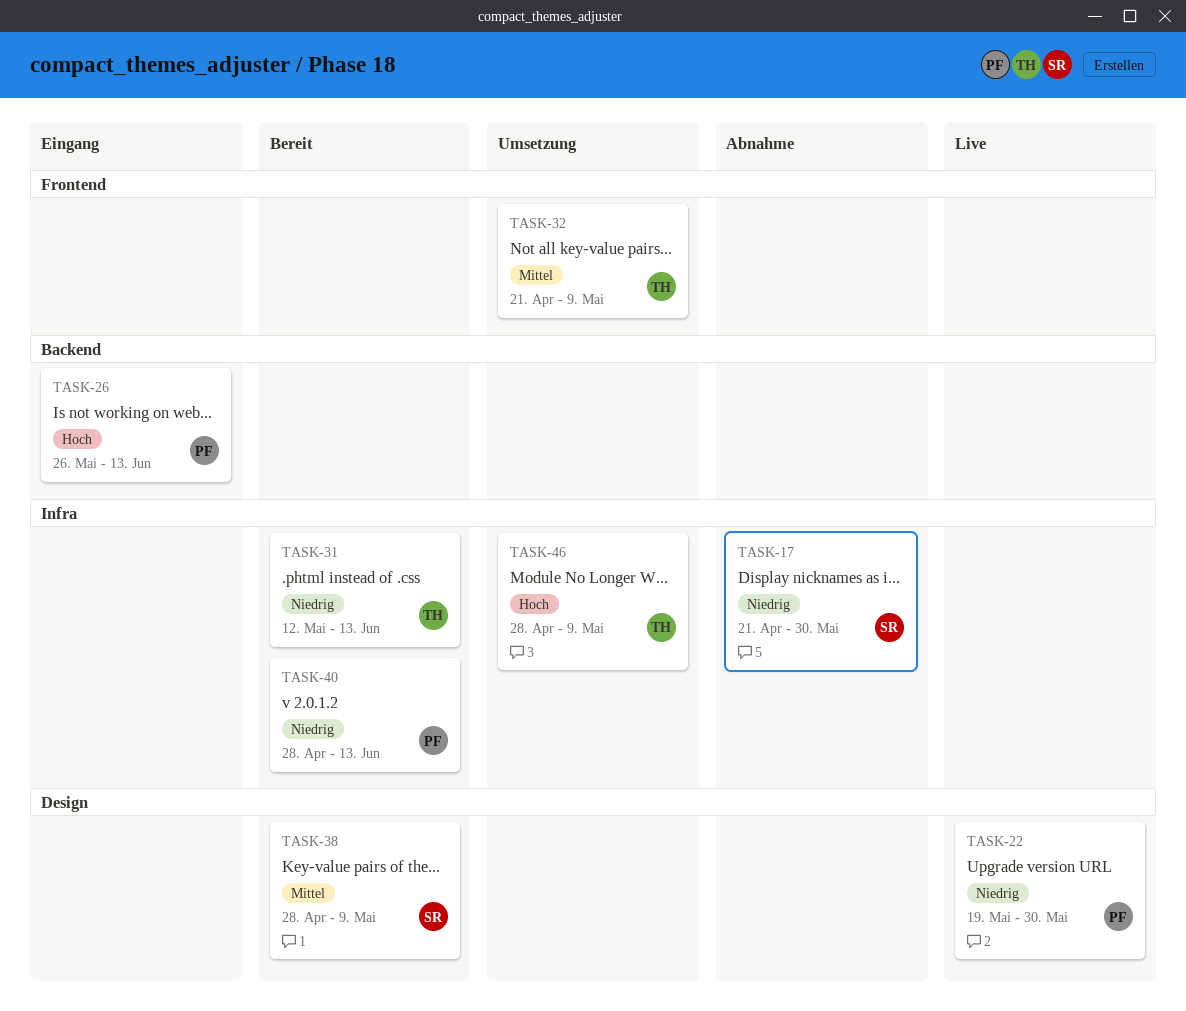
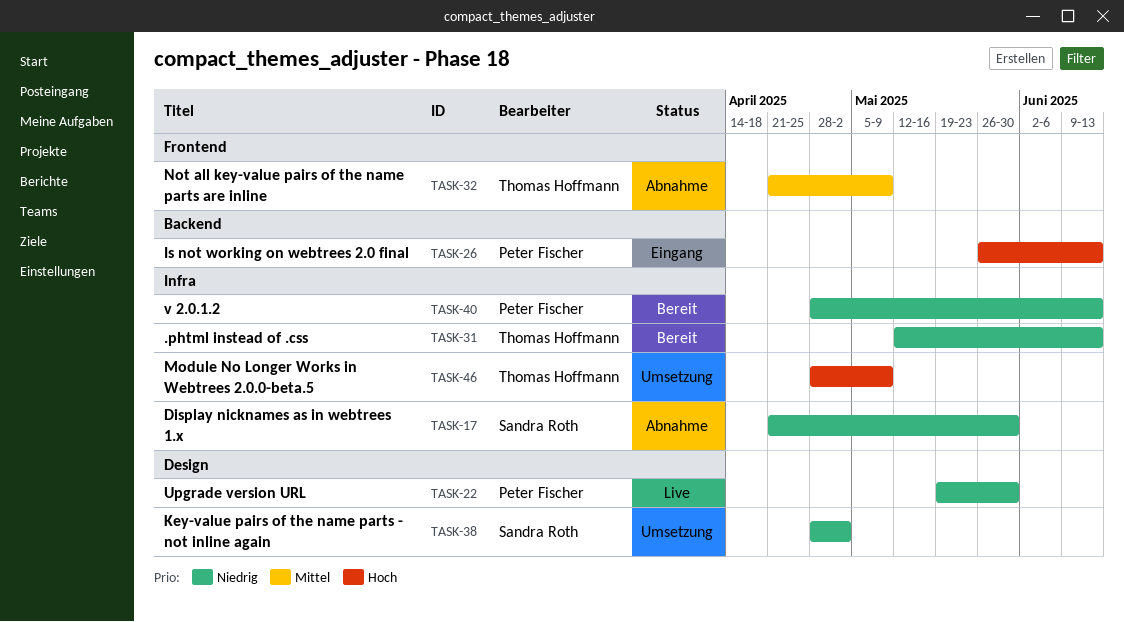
TASK-32, status: Umsetzung -> Abnahme
TASK-38, status: Bereit -> Umsetzung
TASK-38, priority: Mittel -> Niedrig
TASK-38, due: May 9 -> May 2

